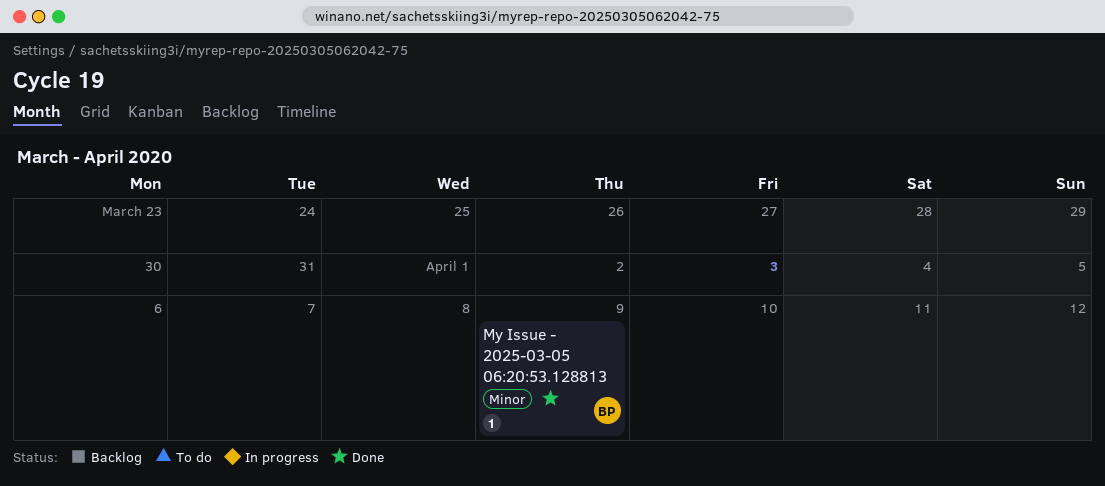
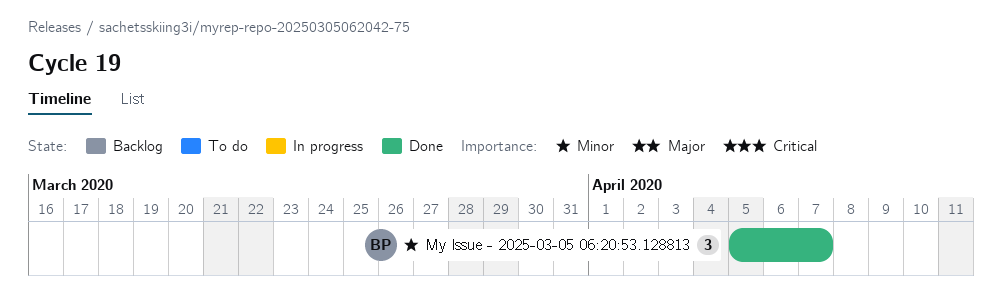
My Issue - 2025-03-05 06:20:53.128813, estimate: 1 -> 3
My Issue - 2025-03-05 06:20:53.128813, due: Apr 9 -> Apr 7

